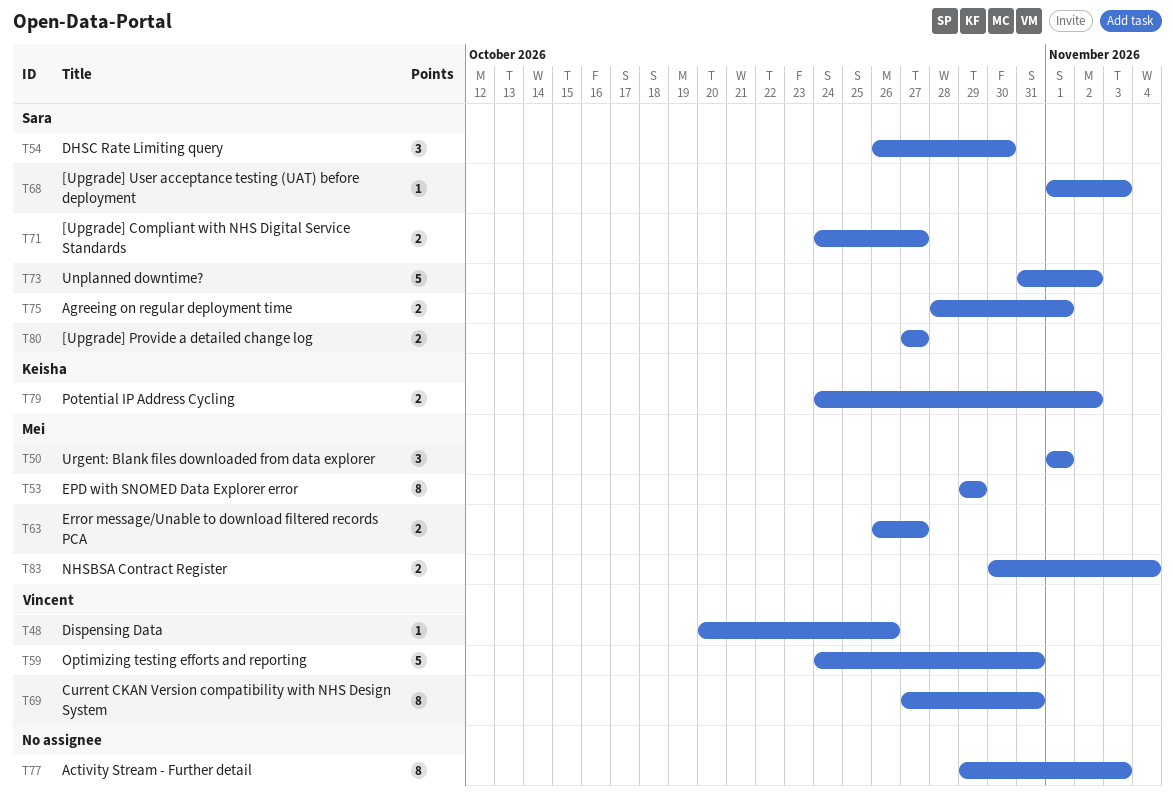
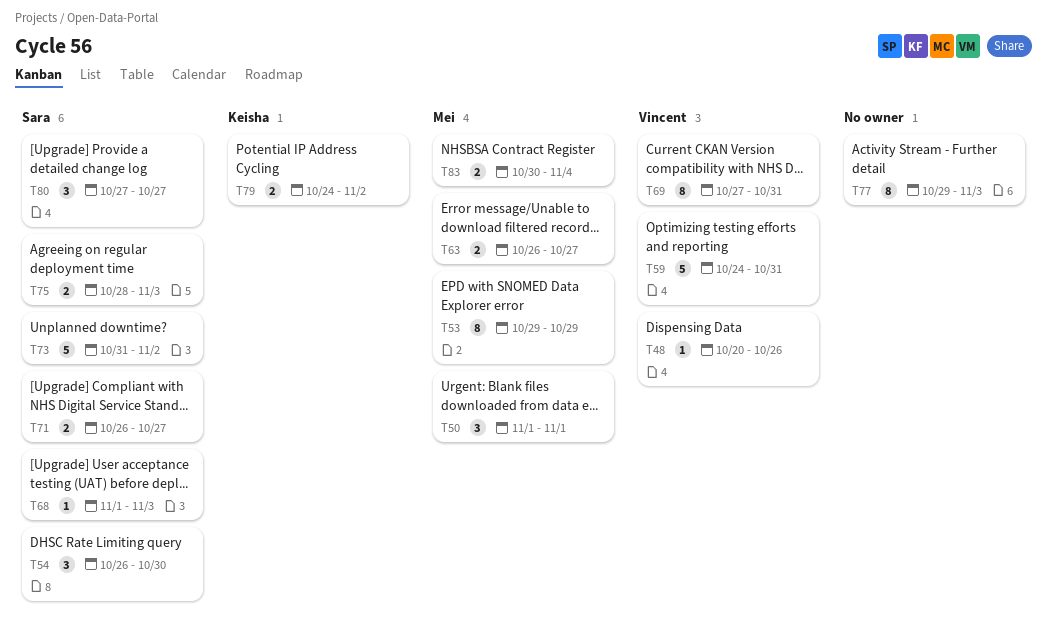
T71, start: Oct 24 -> Oct 26
T75, due: Nov 1 -> Nov 3
T80, estimate: 2 -> 3

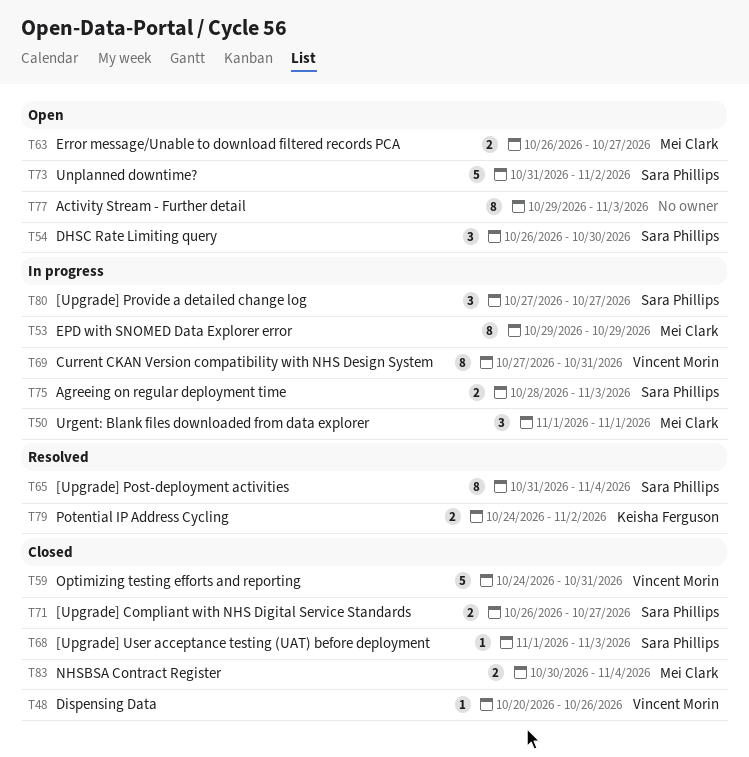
T65: none -> present

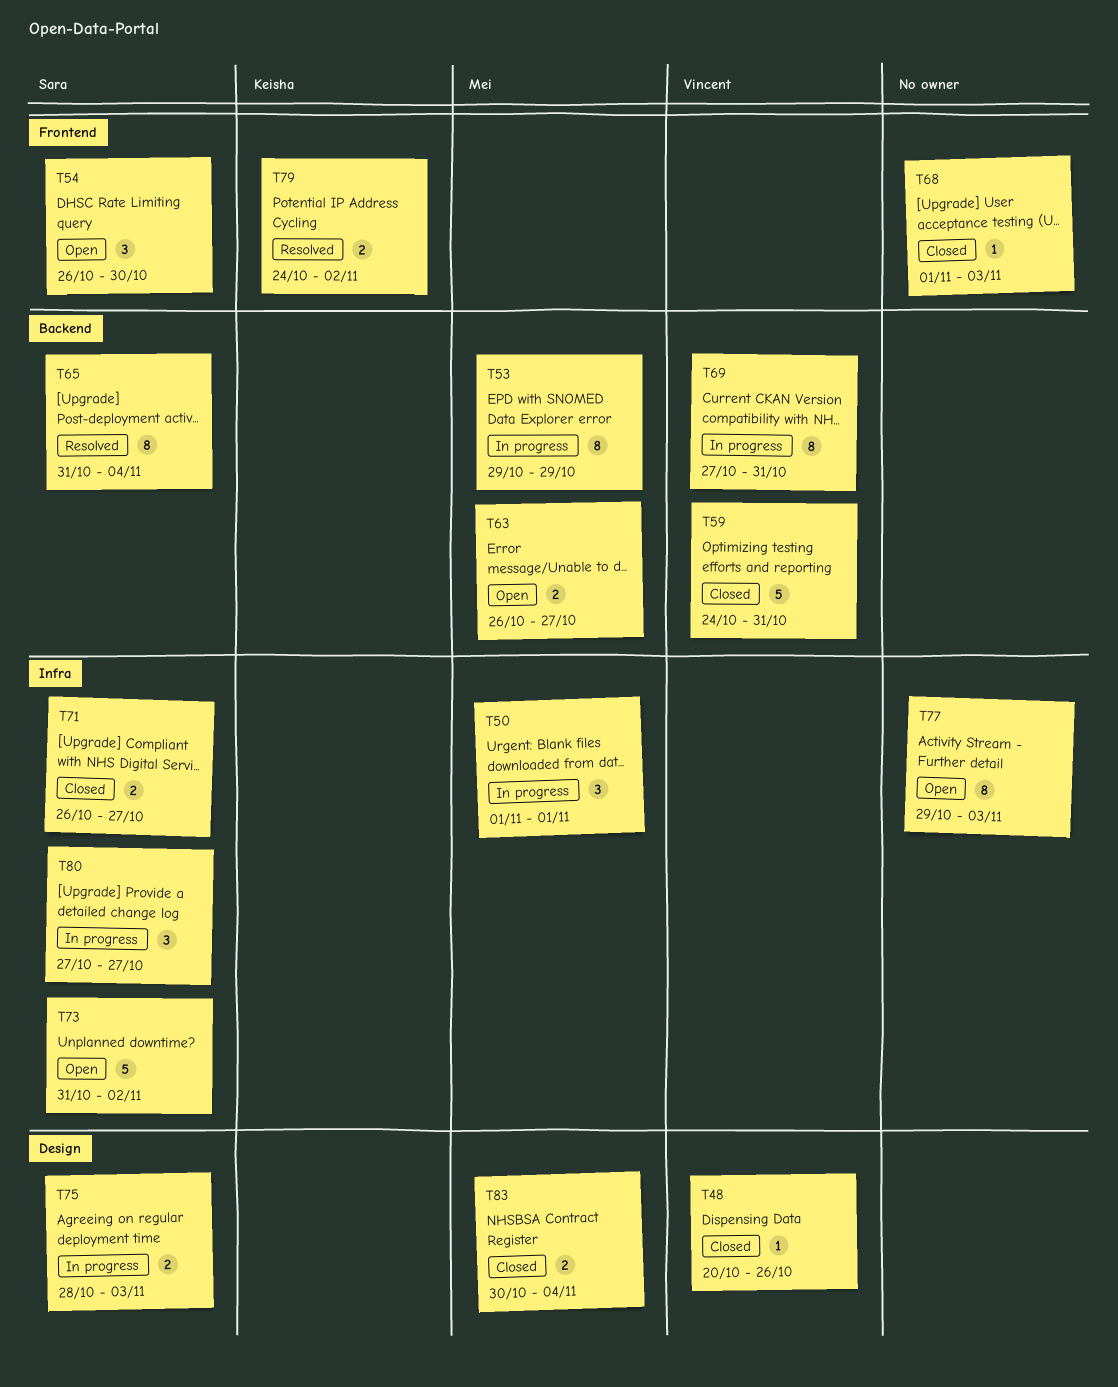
T68, owner: Sara Phillips -> none

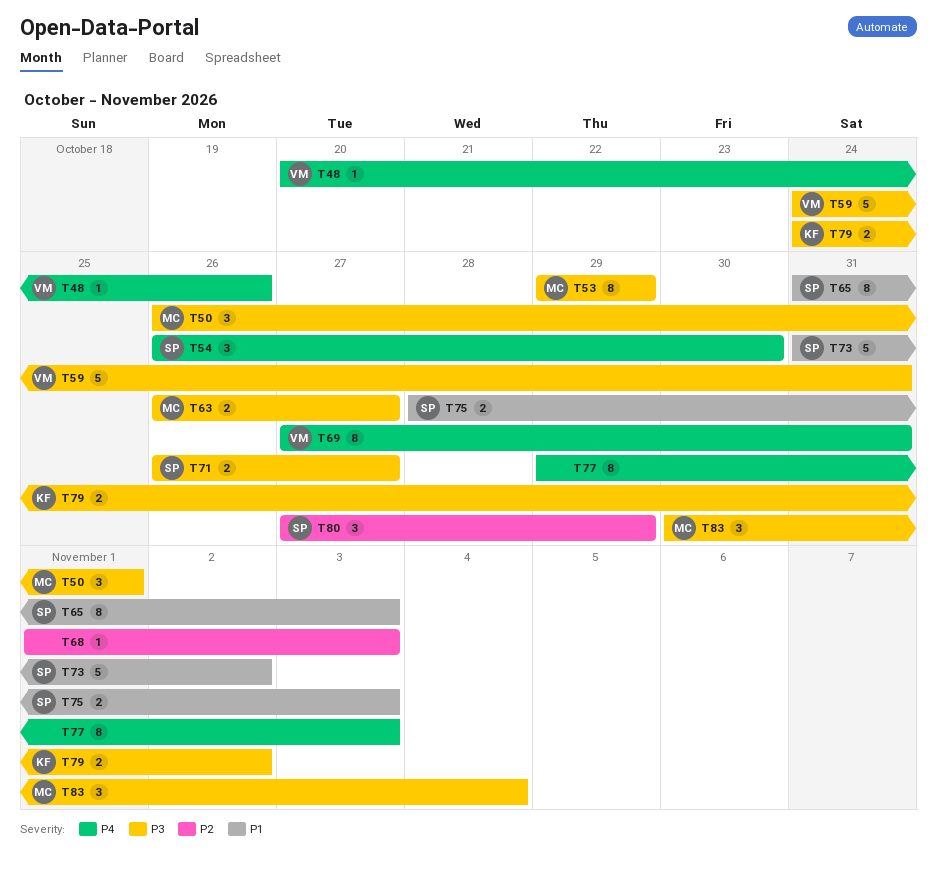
T50, start: Nov 1 -> Oct 26
T65, due: Nov 4 -> Nov 3
T80, due: Oct 27 -> Oct 29
T83, estimate: 2 -> 3

